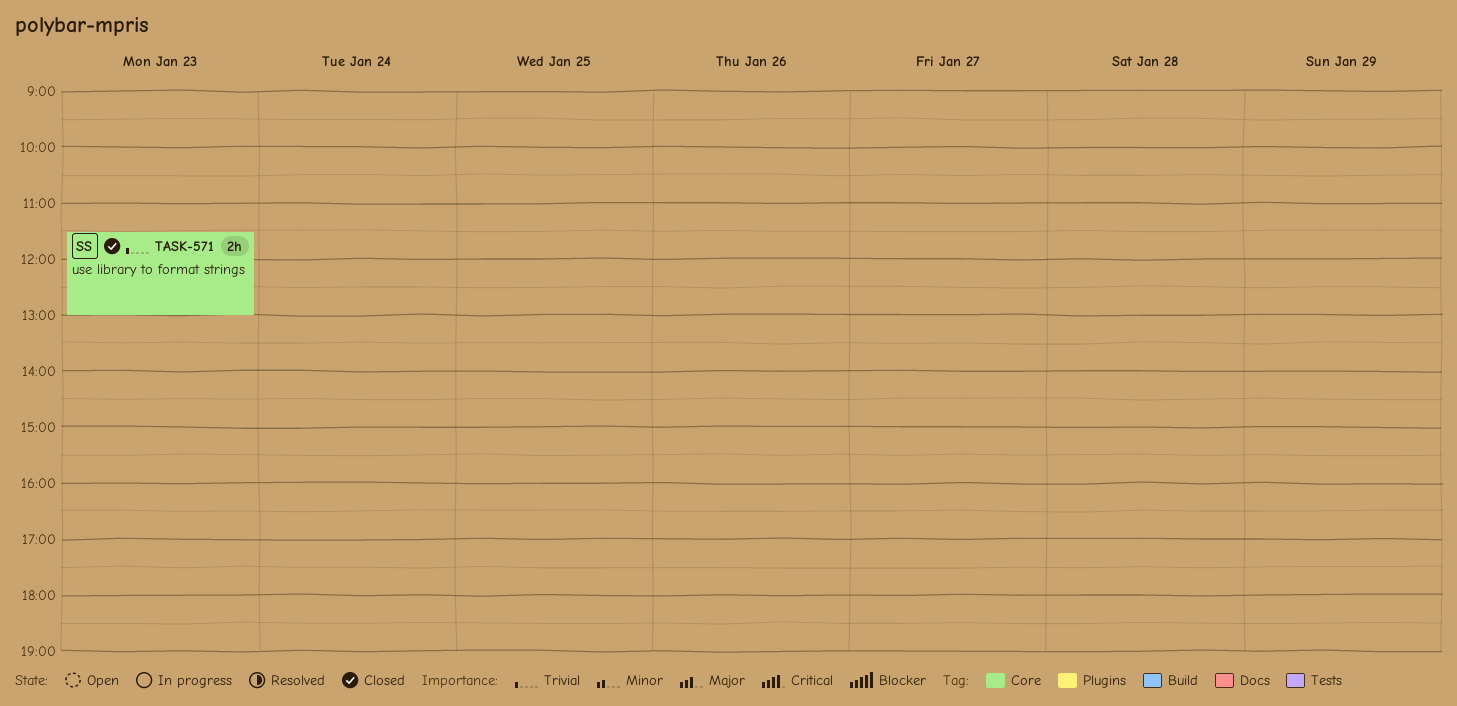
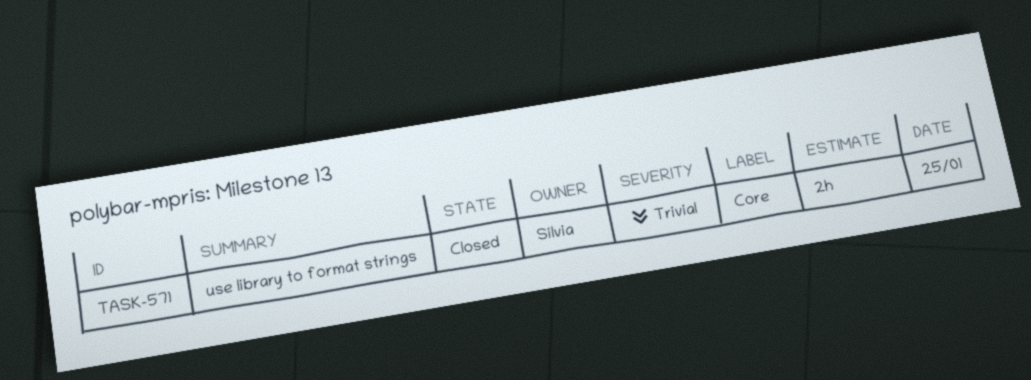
TASK-571, day: Jan 23 -> Jan 25

